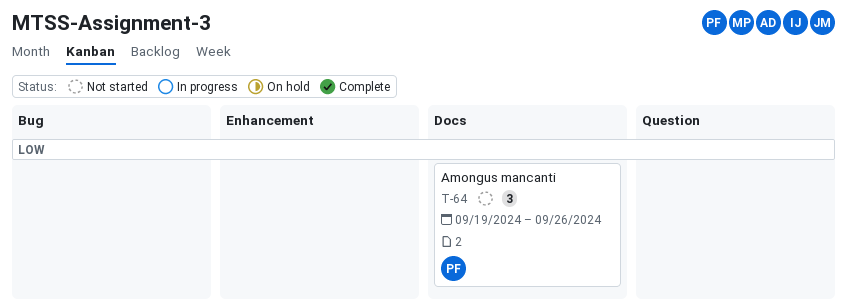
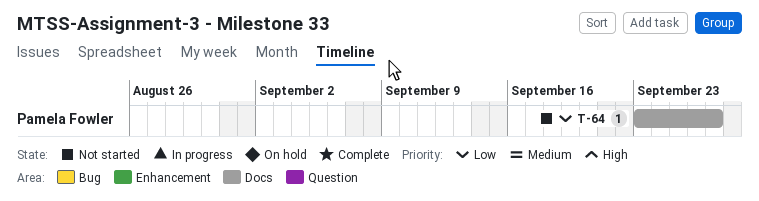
T-64, estimate: 3 -> 1
T-64, start: Sep 19 -> Sep 23
T-64, due: Sep 26 -> Sep 27

